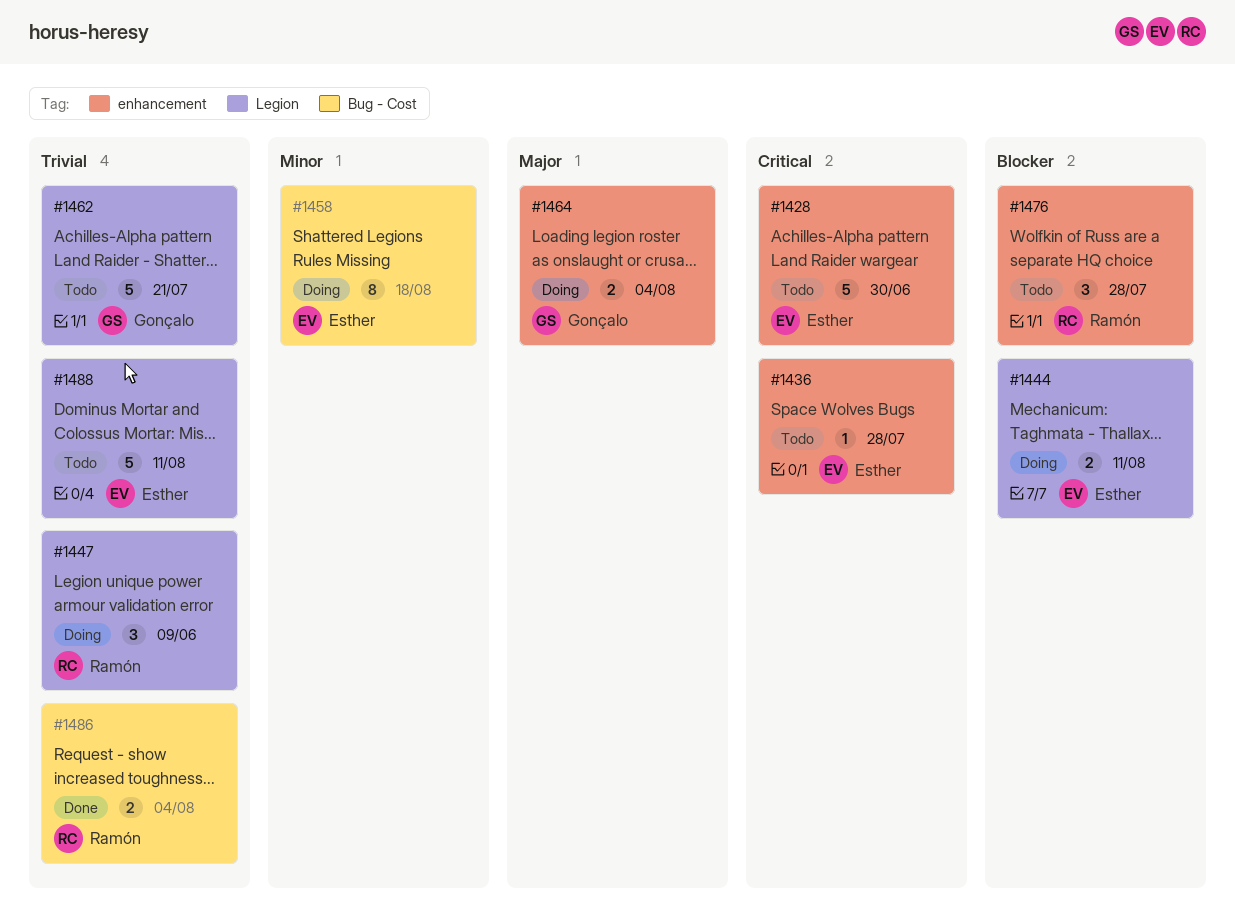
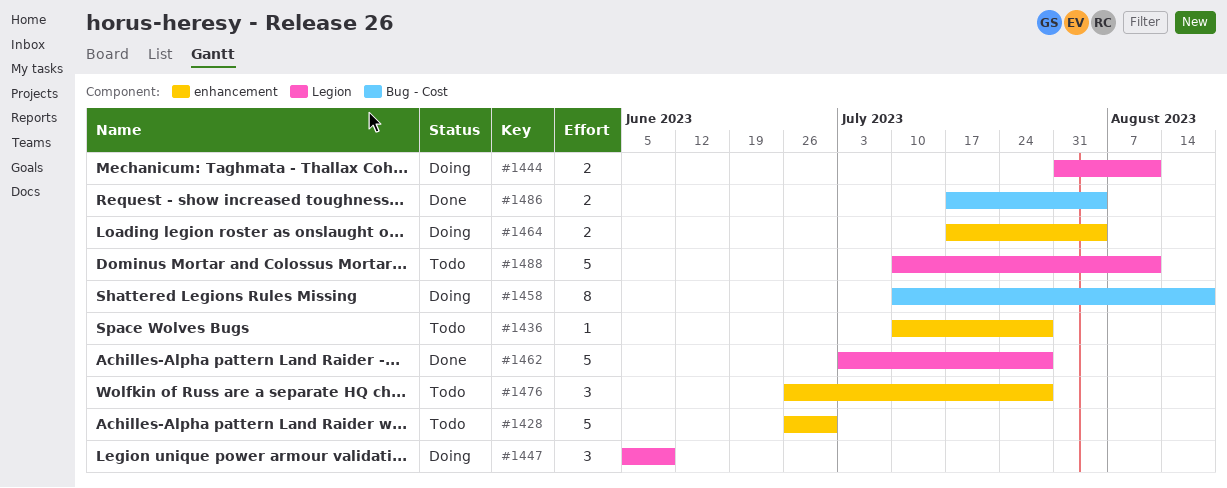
#1462, status: Todo -> Done
#1462, due: Jul 21 -> Jul 28

